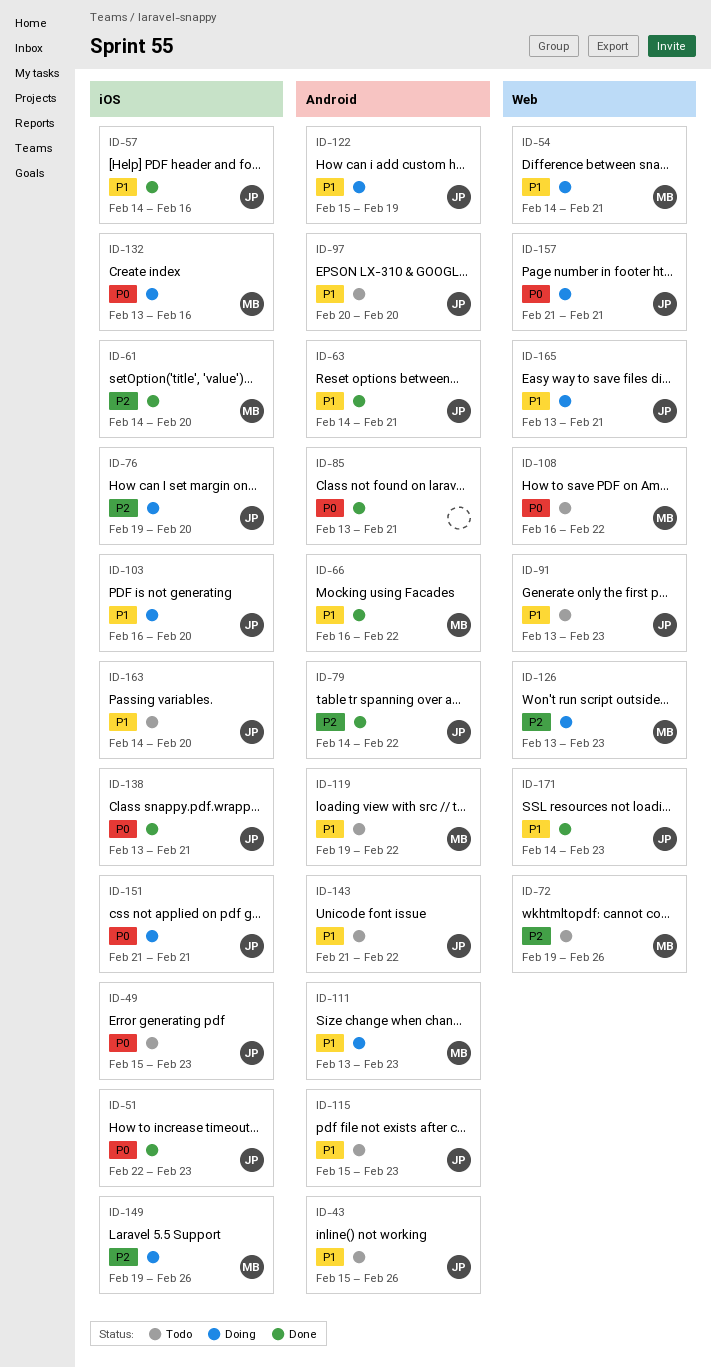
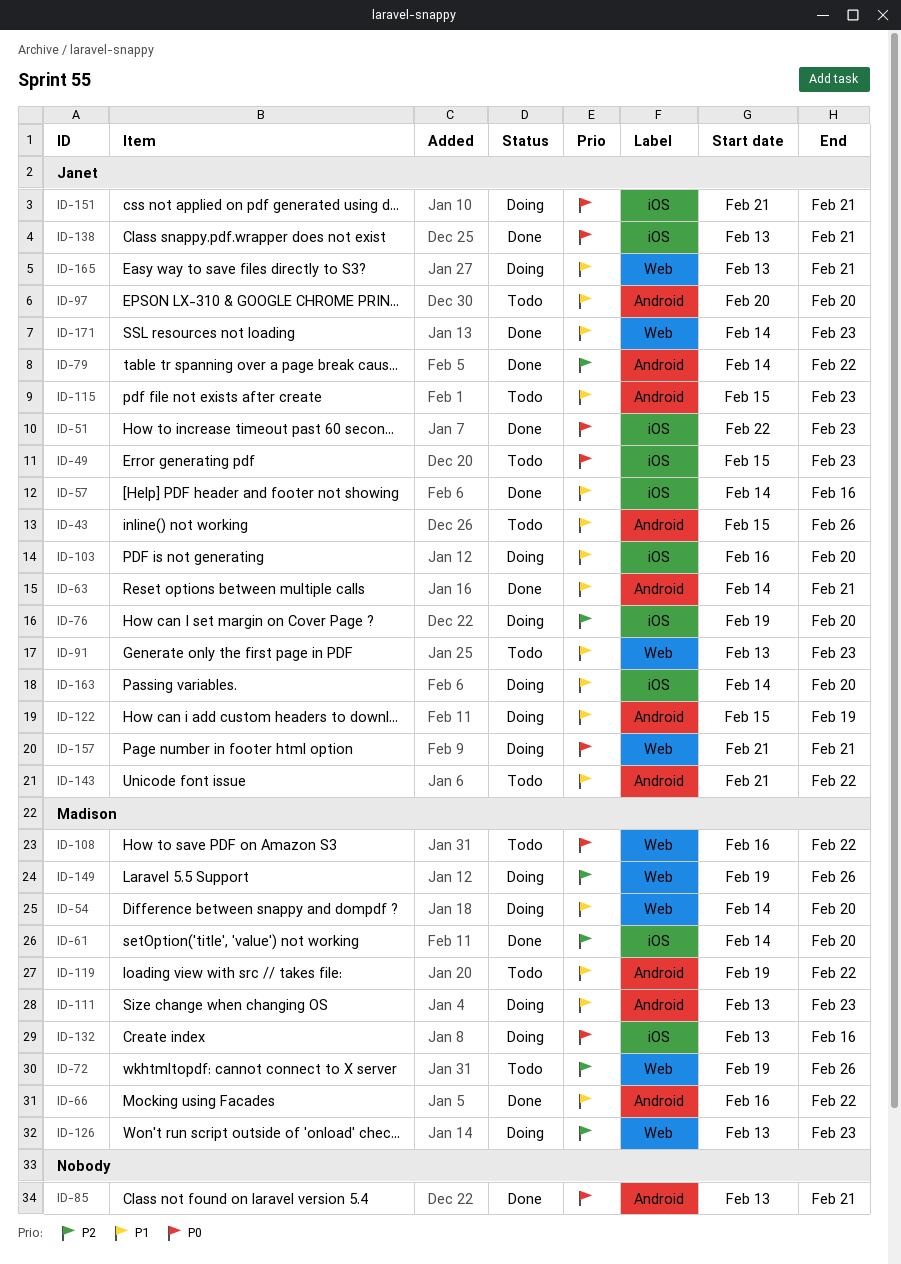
ID-54, due: Feb 21 -> Feb 20
ID-149, label: iOS -> Web
ID-163, status: Todo -> Doing

